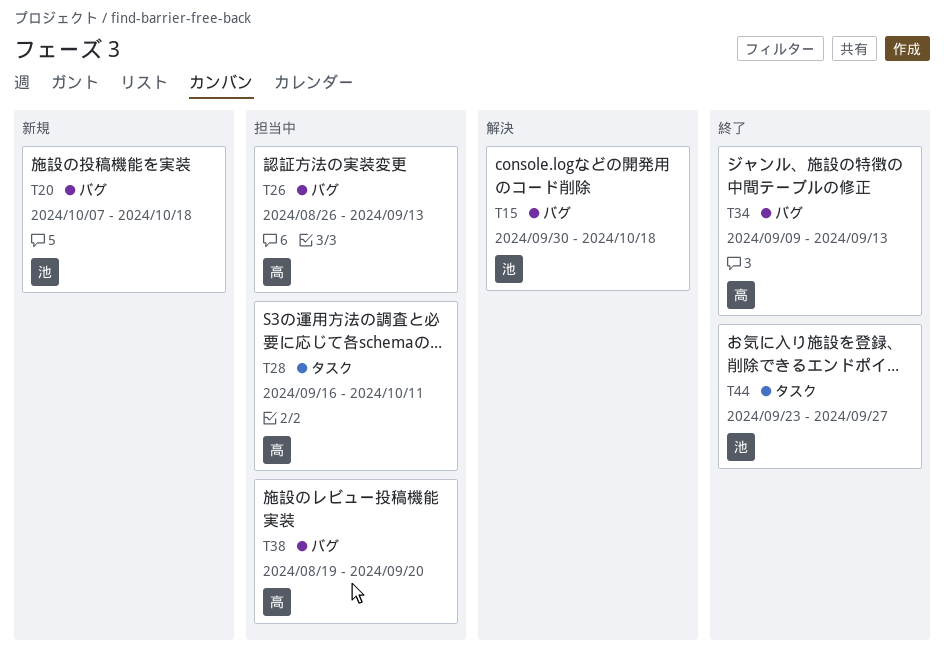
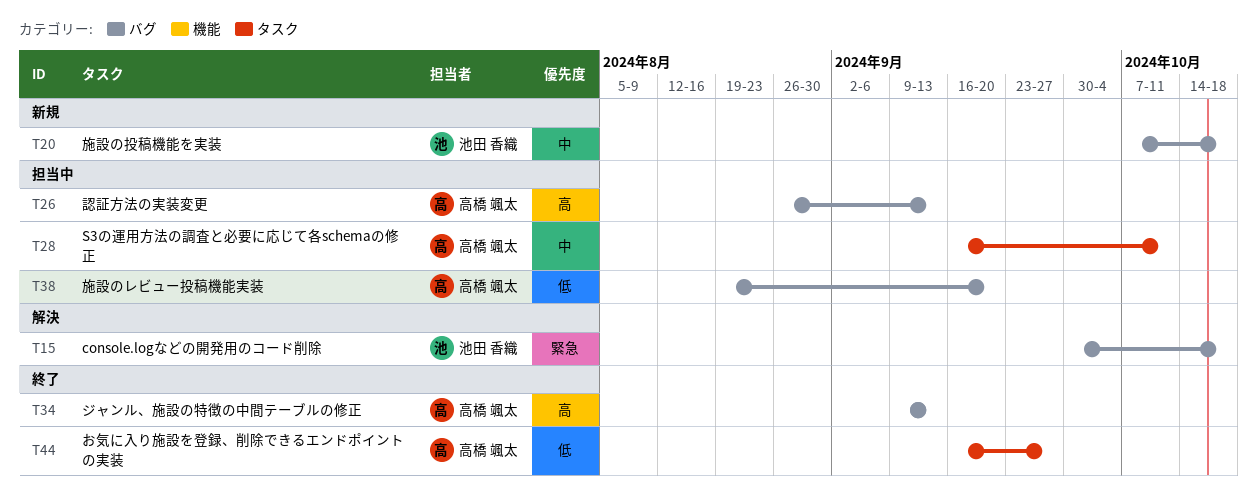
T44, owner: 池田 香織 -> 高橋 颯太
T44, start: Sep 23 -> Sep 16

